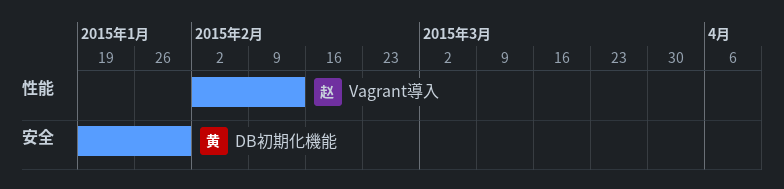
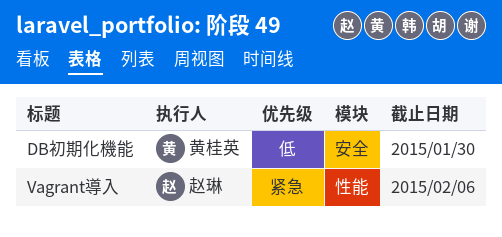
Vagrant導入, due: Feb 13 -> Feb 6

